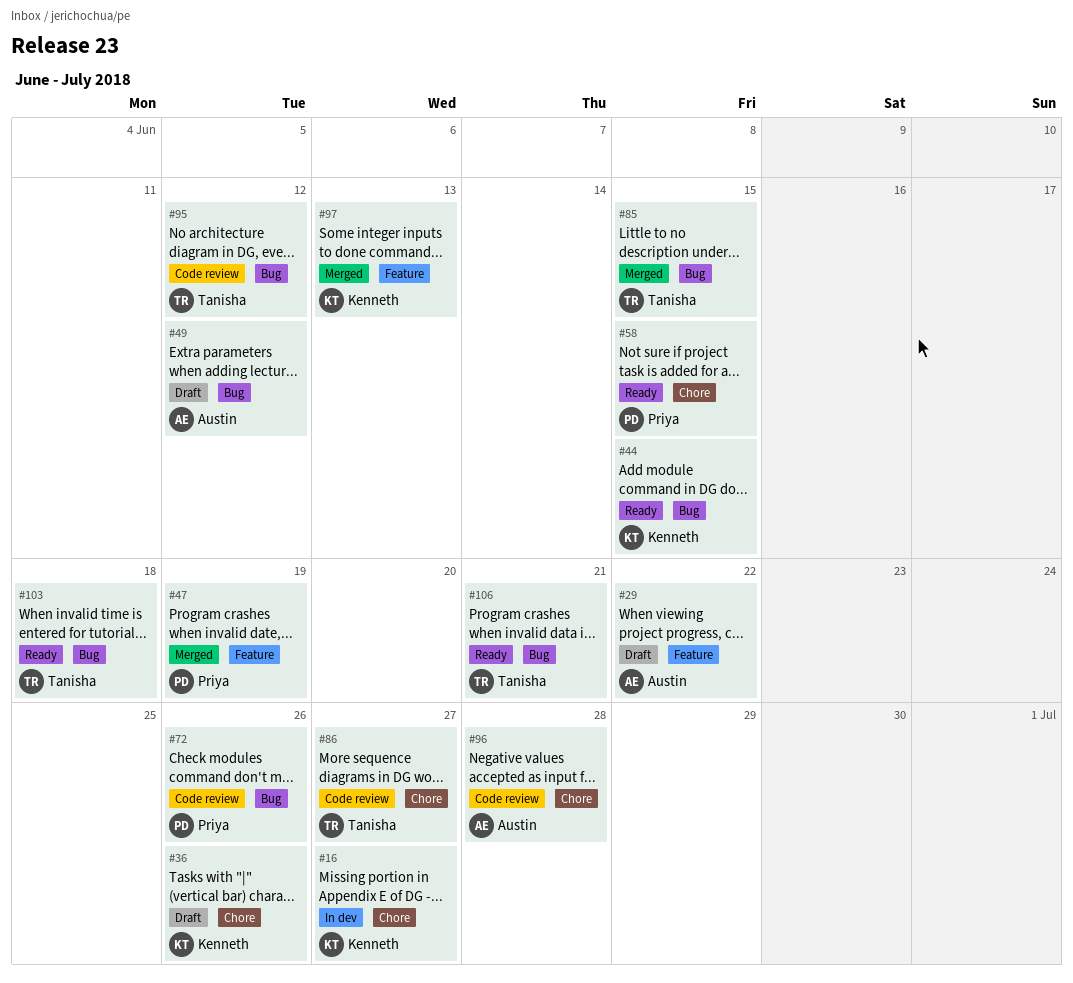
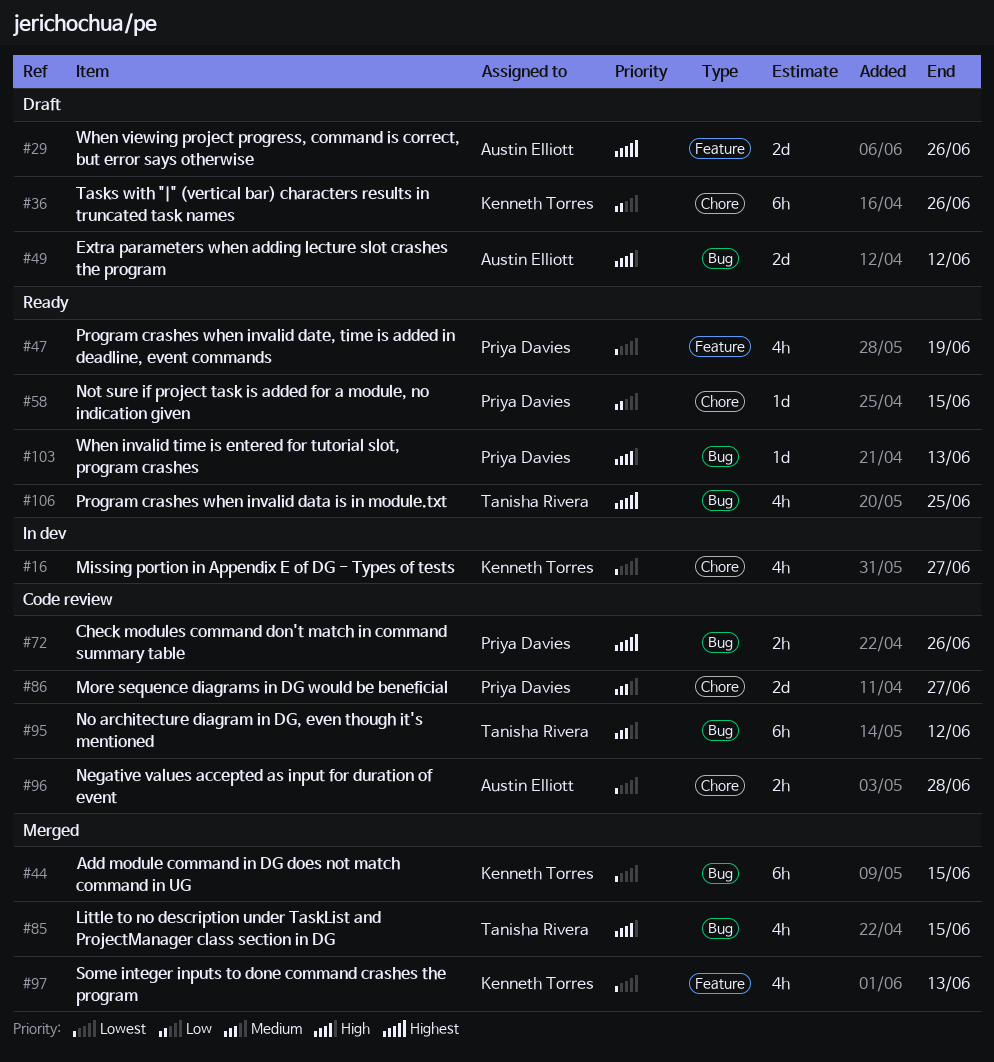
#29, due: Jun 22 -> Jun 26
#44, status: Ready -> Merged
#47, status: Merged -> Ready
#86, owner: Tanisha Rivera -> Priya Davies
#103, owner: Tanisha Rivera -> Priya Davies
#103, due: Jun 18 -> Jun 13
#106, due: Jun 21 -> Jun 25

